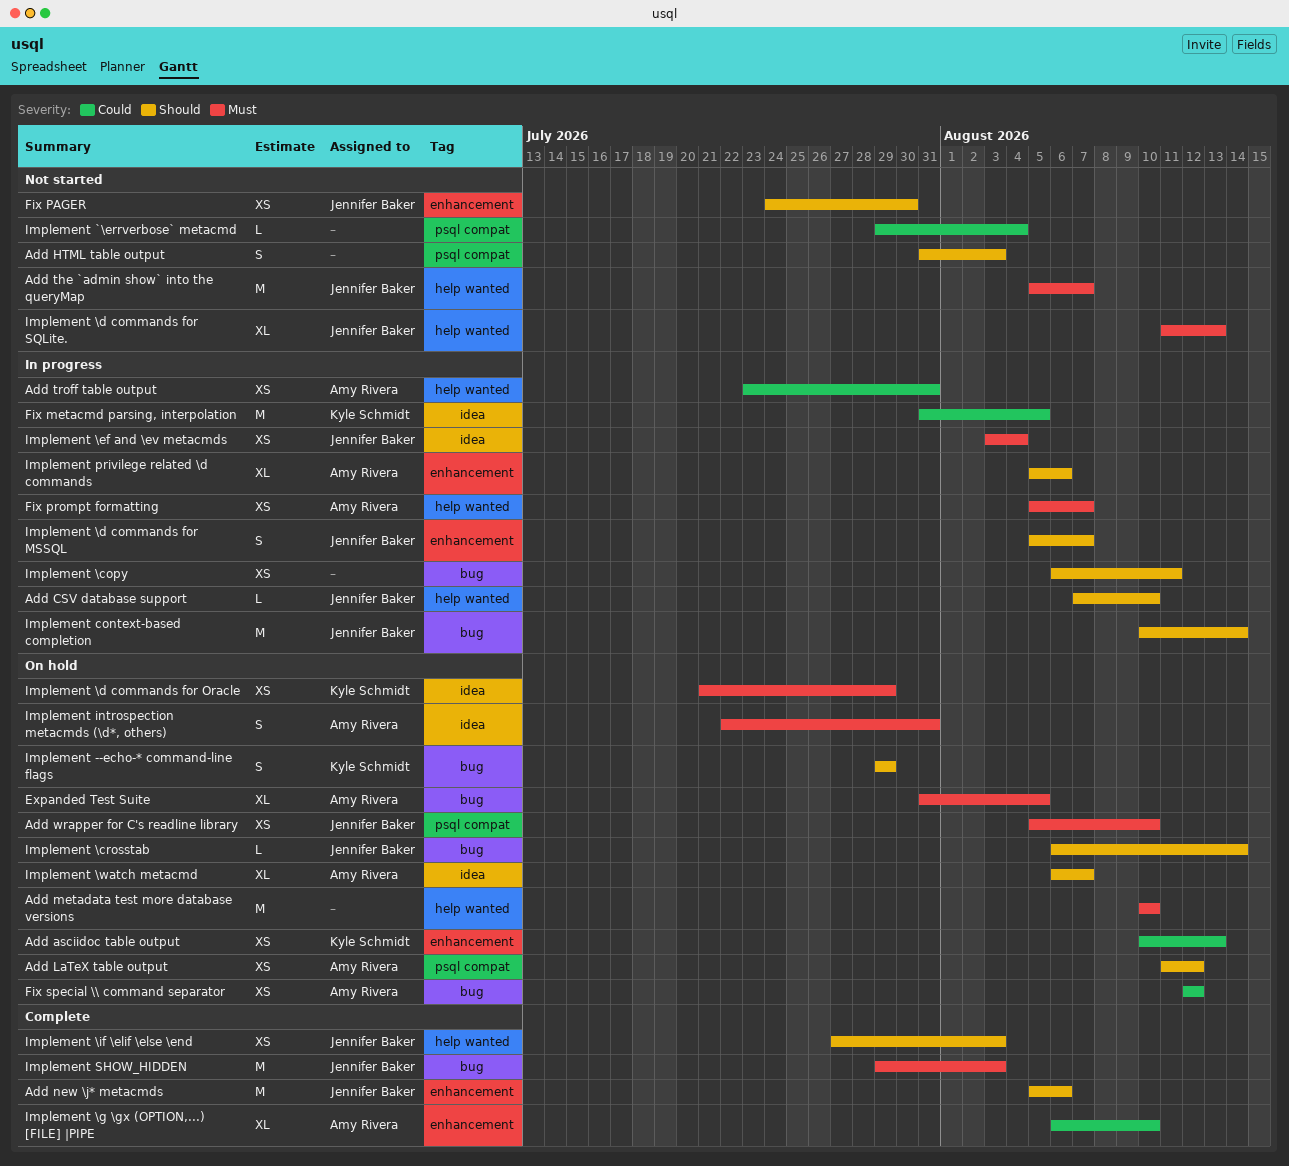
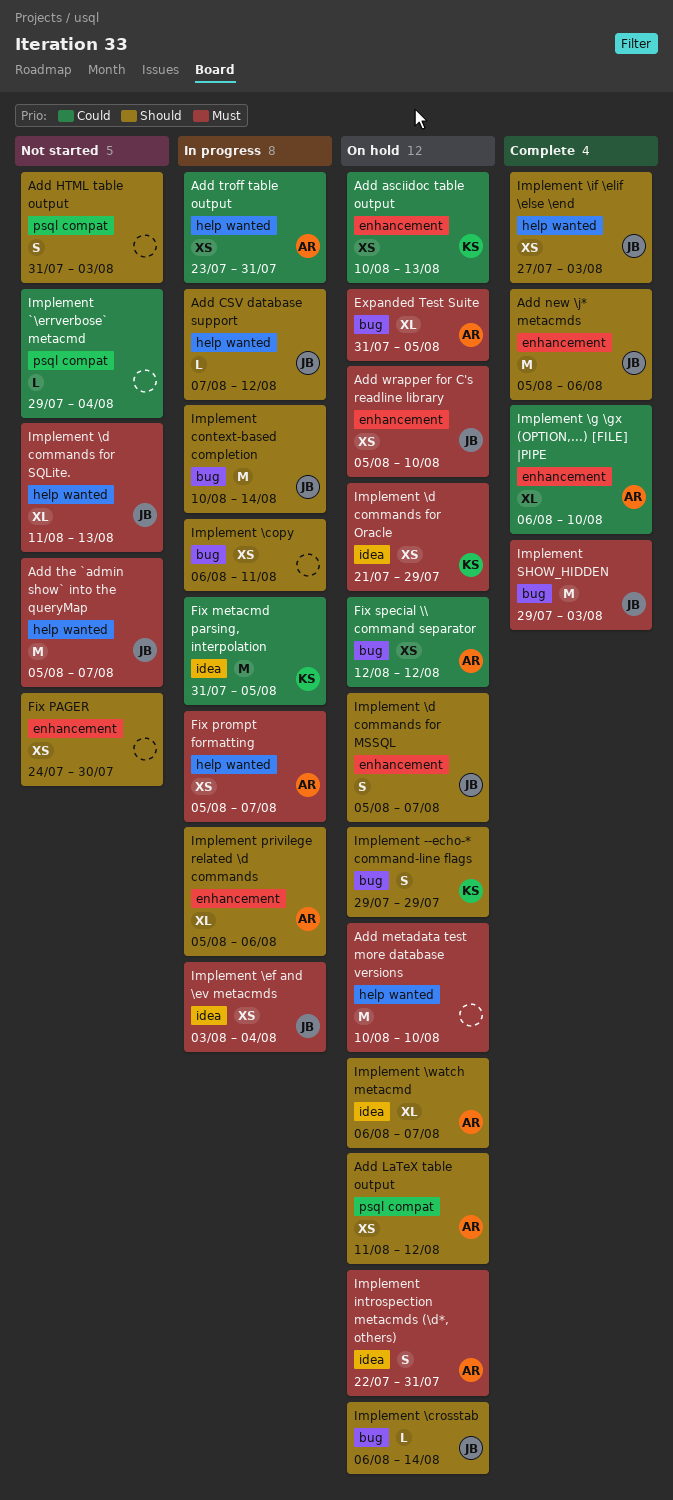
Add CSV database support, due: Aug 10 -> Aug 12
Add wrapper for C's readline library, label: psql compat -> enhancement
Fix PAGER, owner: Jennifer Baker -> none
Implement \d commands for MSSQL, status: In progress -> On hold

